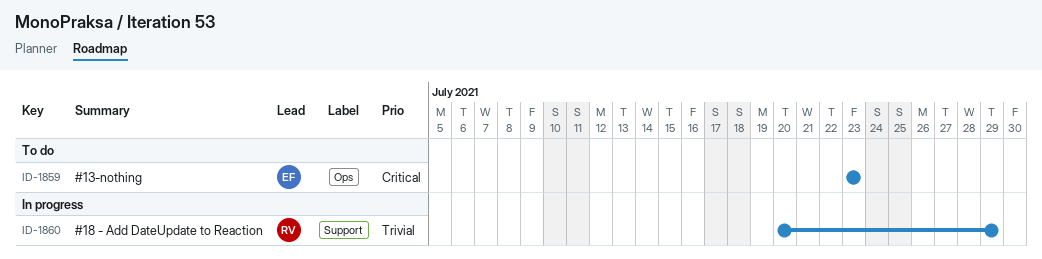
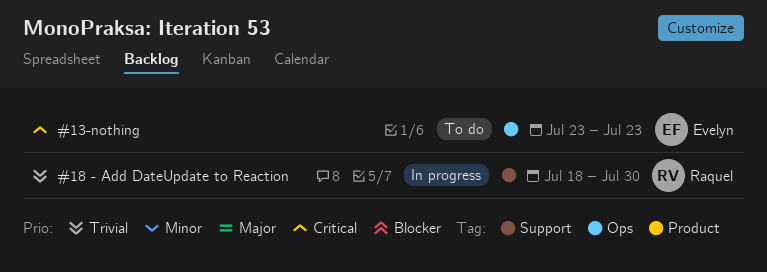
#18 - Add DateUpdate to Reaction, start: Jul 20 -> Jul 18
#18 - Add DateUpdate to Reaction, due: Jul 29 -> Jul 30

